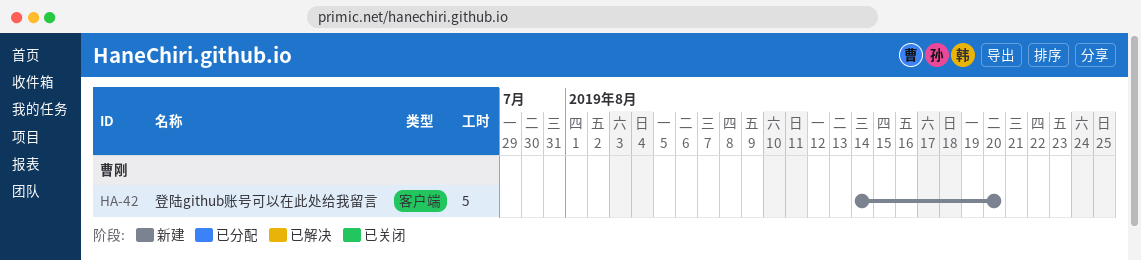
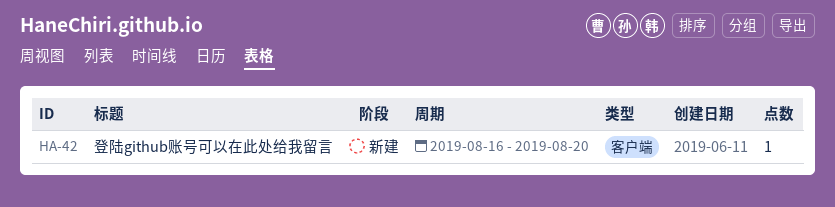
HA-42, estimate: 5 -> 1
HA-42, start: Aug 14 -> Aug 16

